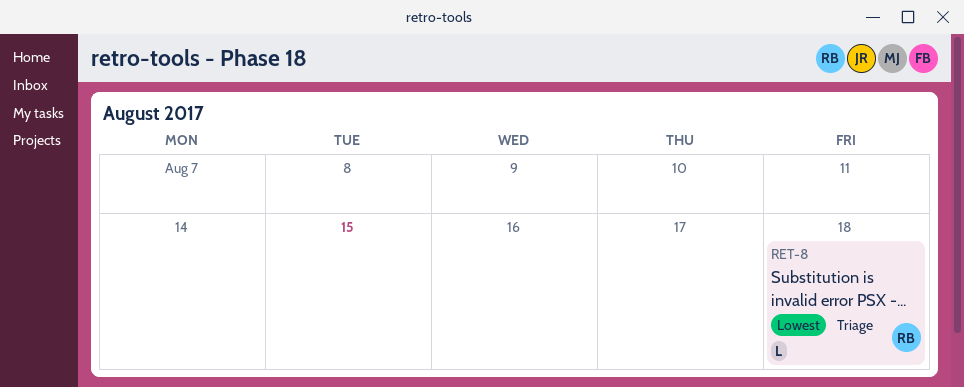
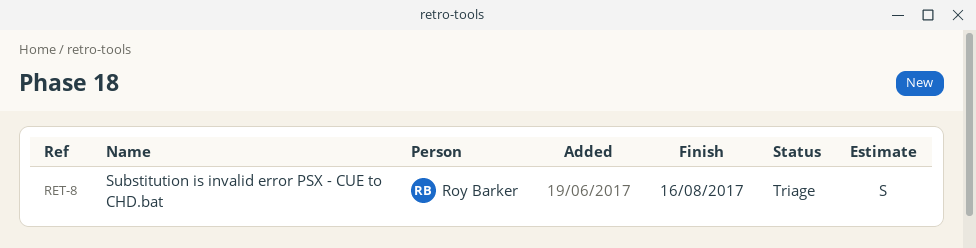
RET-8, estimate: L -> S
RET-8, due: Aug 18 -> Aug 16

